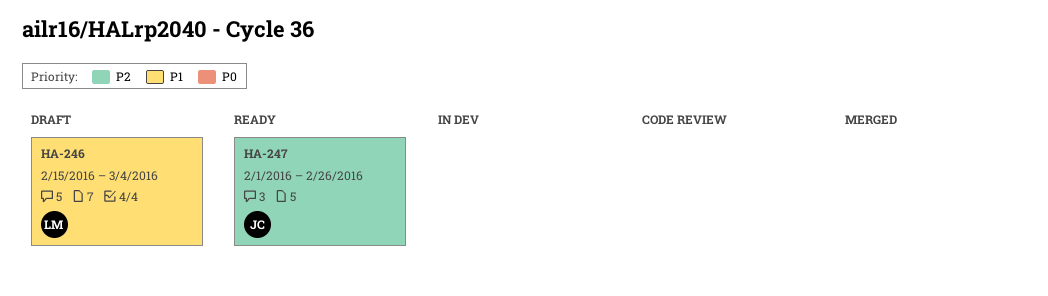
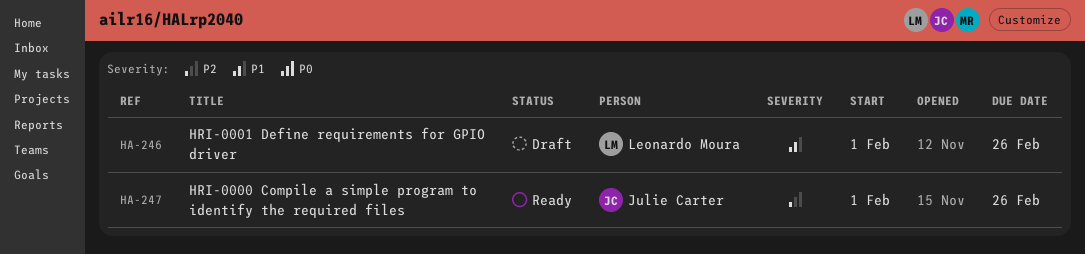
HA-246, start: Feb 15 -> Feb 1
HA-246, due: Mar 4 -> Feb 26

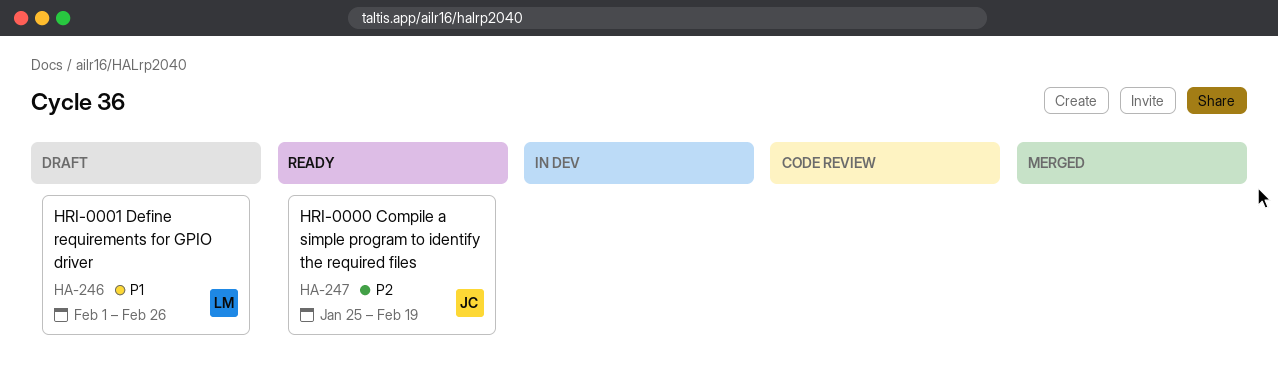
HA-247, start: Feb 1 -> Jan 25
HA-247, due: Feb 26 -> Feb 19

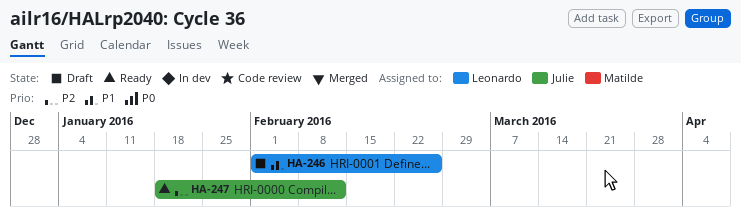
HA-247, start: Jan 25 -> Jan 18
HA-247, due: Feb 19 -> Feb 12

